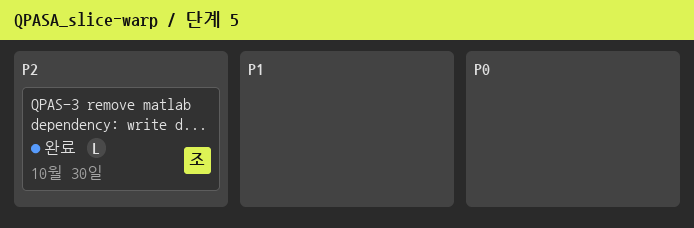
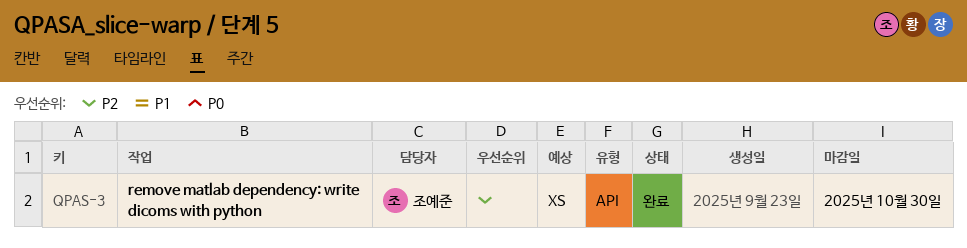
QPAS-3, estimate: L -> XS

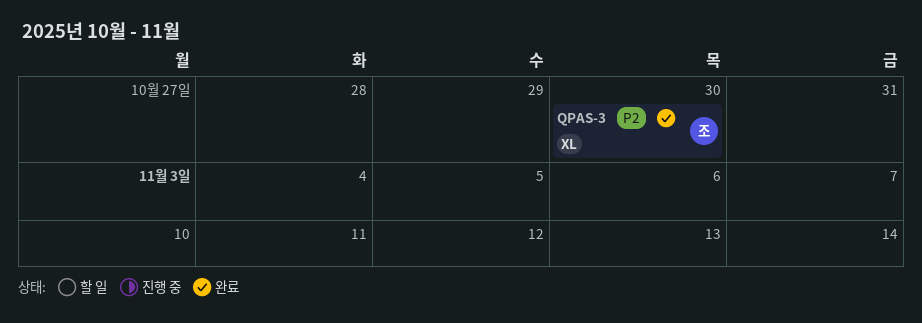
QPAS-3, estimate: XS -> XL

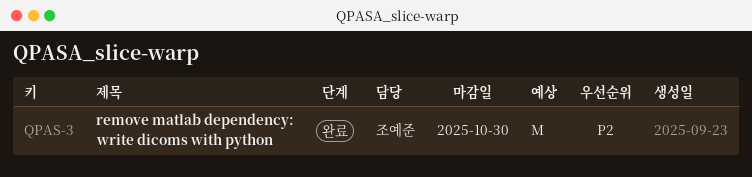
QPAS-3, estimate: XL -> M

